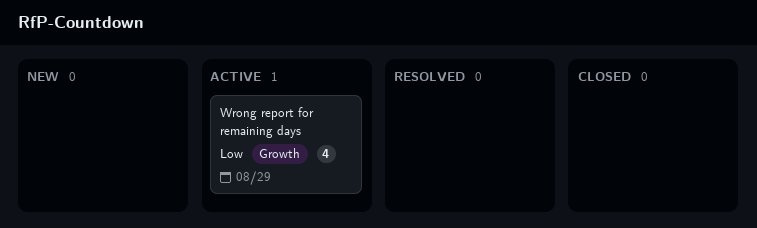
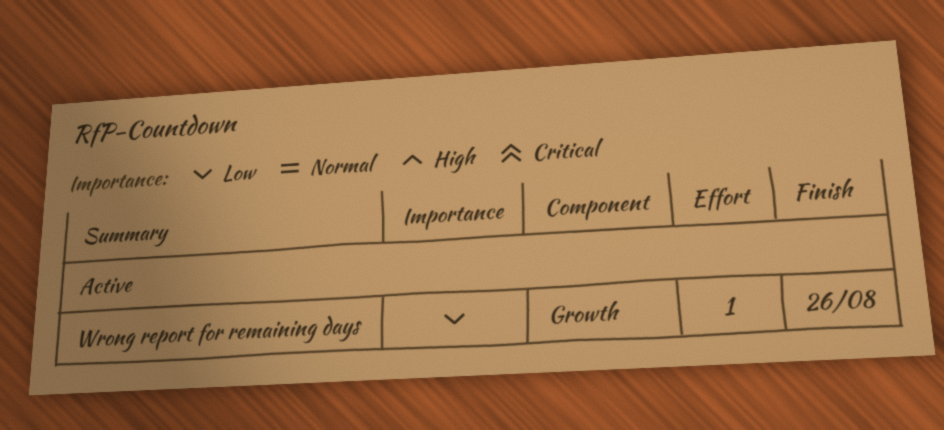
Wrong report for remaining days, estimate: 4 -> 1
Wrong report for remaining days, due: Aug 29 -> Aug 26

